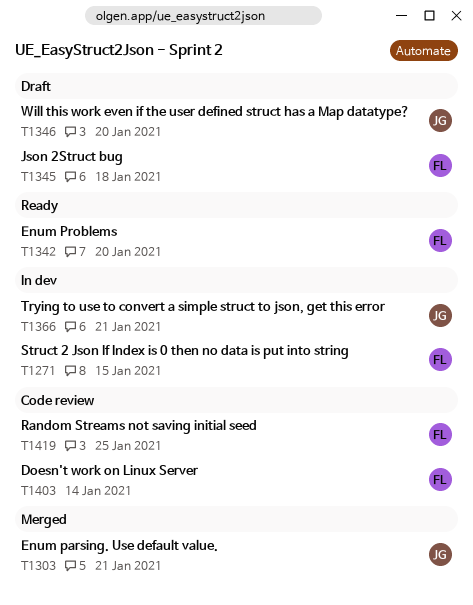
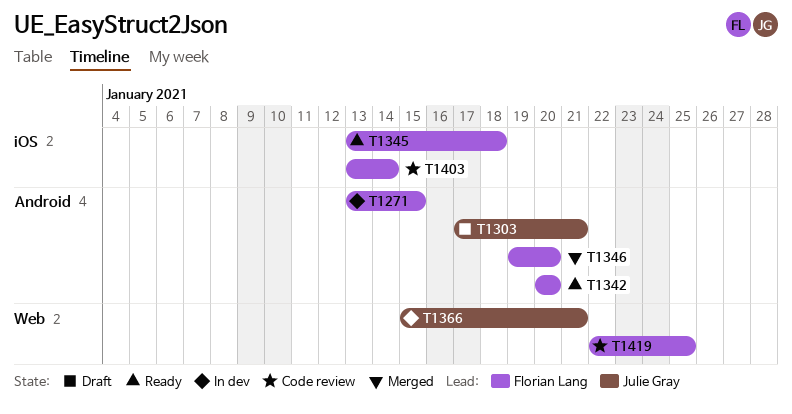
T1303, status: Merged -> Draft
T1345, status: Draft -> Ready
T1346, status: Draft -> Merged
T1346, owner: Julie Gray -> Florian Lang

